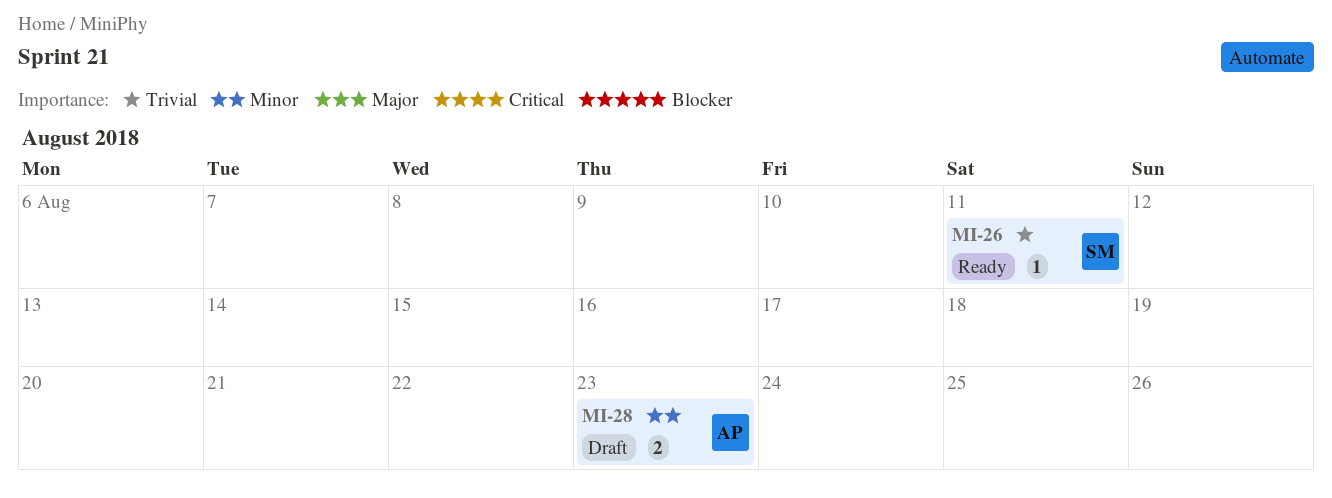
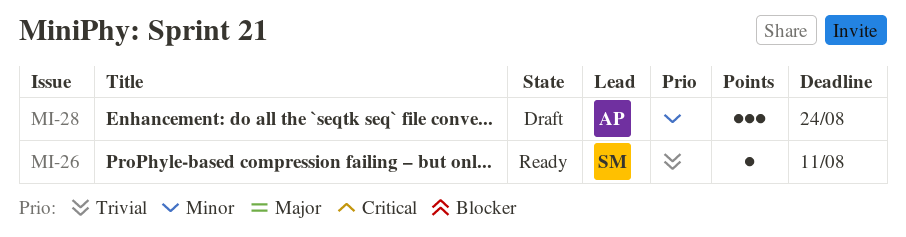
MI-28, estimate: 2 -> 3
MI-28, due: Aug 23 -> Aug 24

